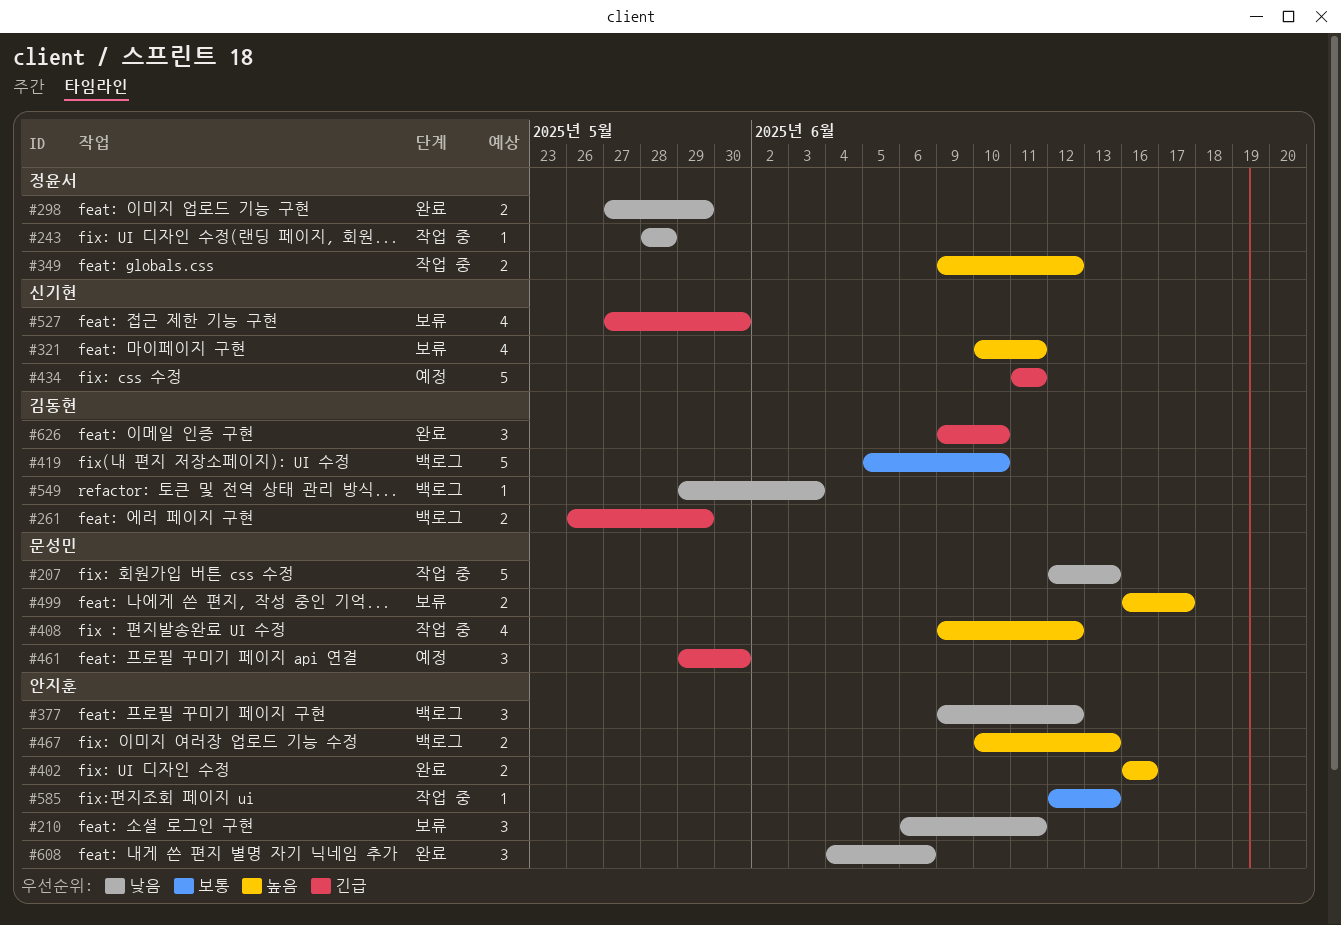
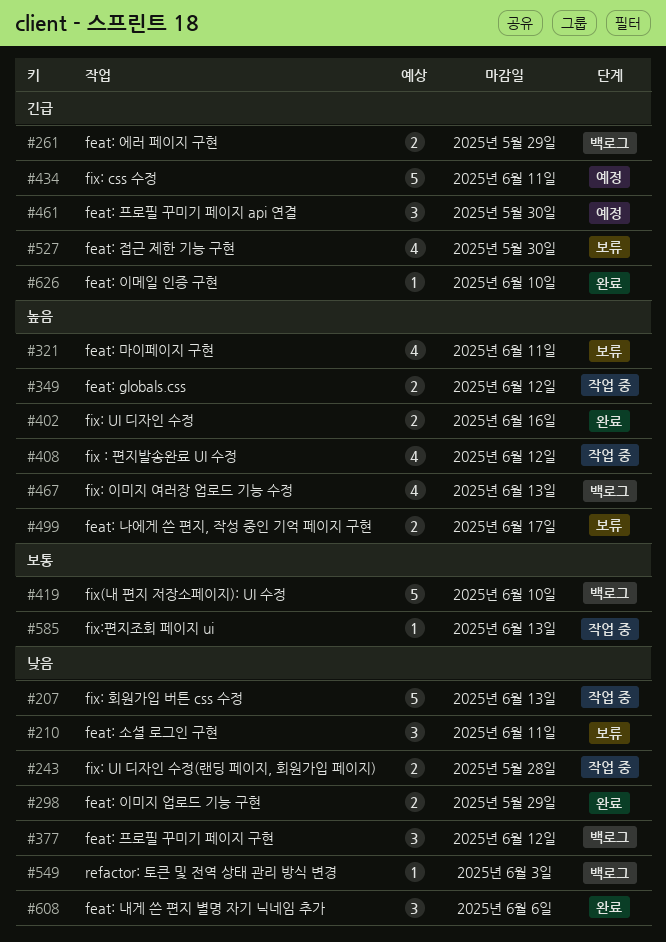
#243, estimate: 1 -> 2
#467, estimate: 2 -> 4
#626, estimate: 3 -> 1

